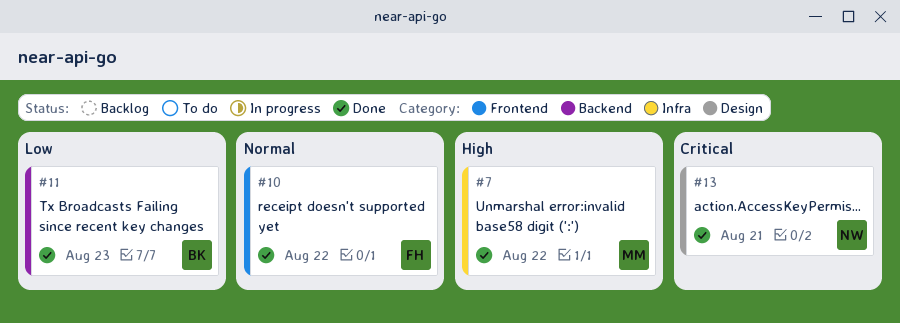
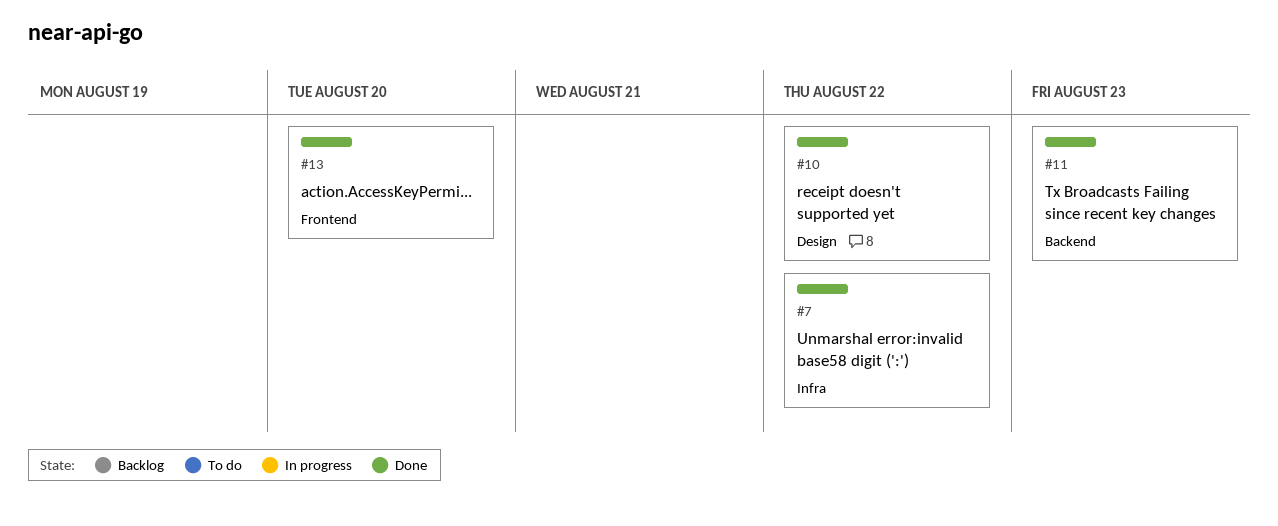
#10, label: Frontend -> Design
#13, label: Design -> Frontend
#13, due: Aug 21 -> Aug 20

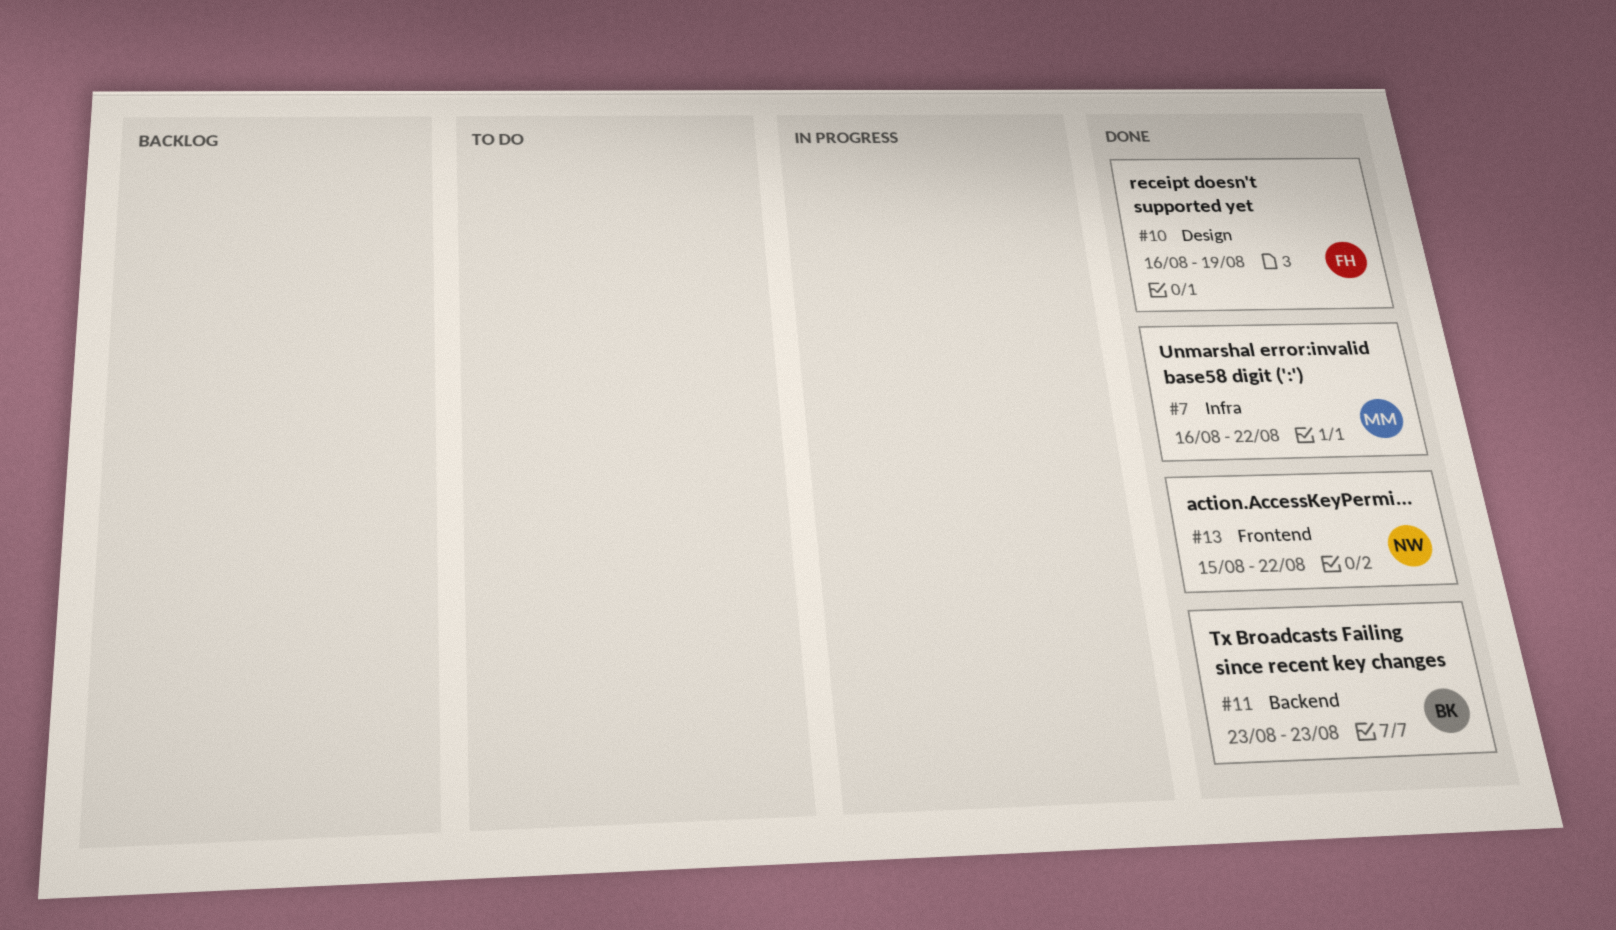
#10, due: Aug 22 -> Aug 19
#13, due: Aug 20 -> Aug 22

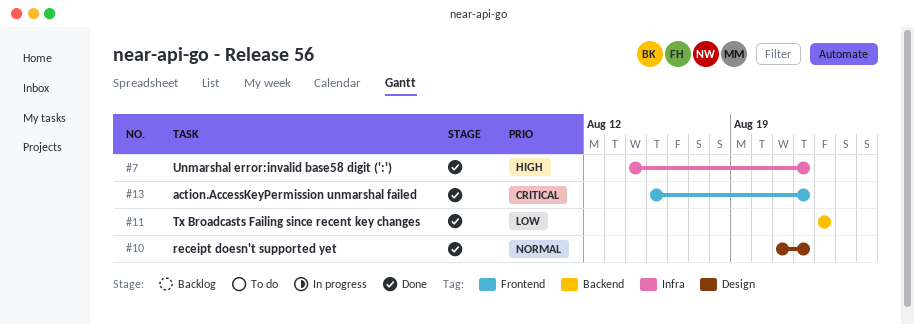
#7, start: Aug 16 -> Aug 14
#10, start: Aug 16 -> Aug 21
#10, due: Aug 19 -> Aug 22

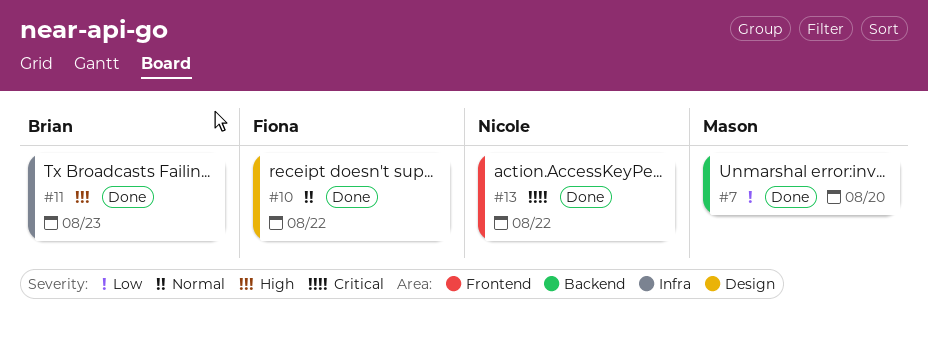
#7, priority: High -> Low
#7, label: Infra -> Backend
#7, due: Aug 22 -> Aug 20
#11, priority: Low -> High
#11, label: Backend -> Infra

